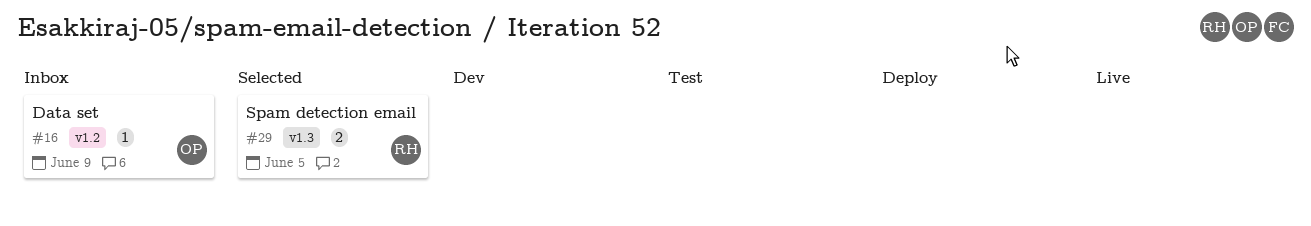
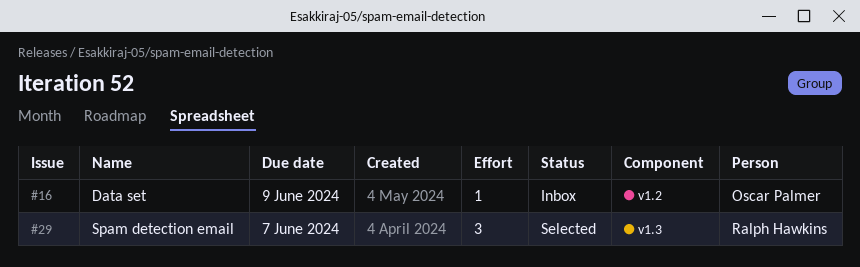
#29, estimate: 2 -> 3
#29, due: Jun 5 -> Jun 7

